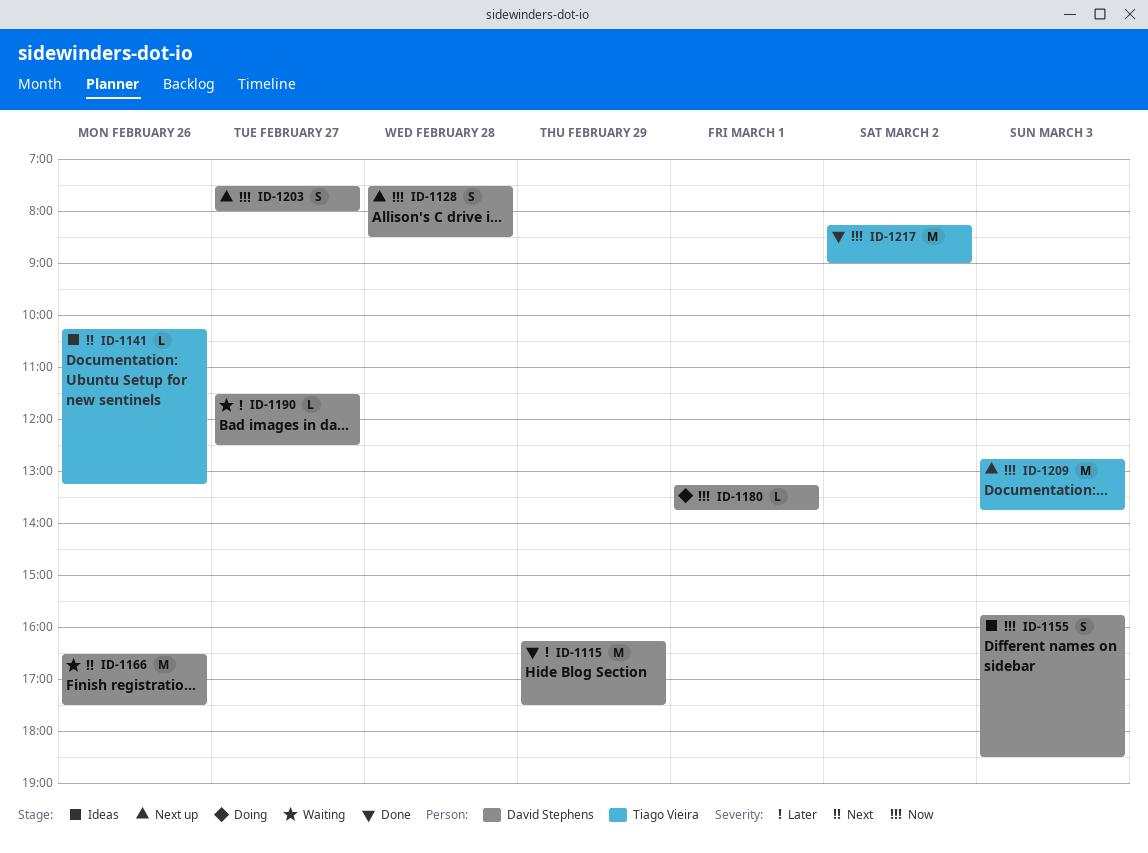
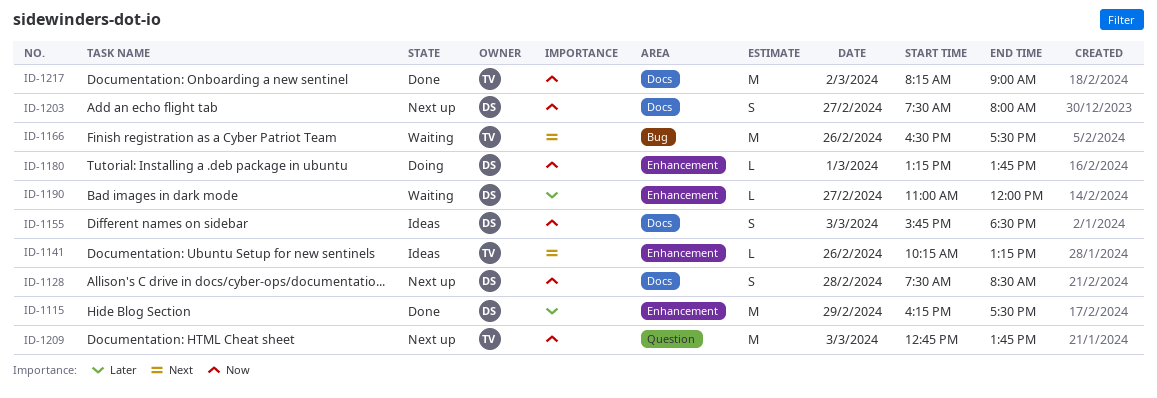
ID-1166, owner: David Stephens -> Tiago Vieira
ID-1190, begins: 11:30 -> 11:00
ID-1190, ends: 12:30 -> 12:00

